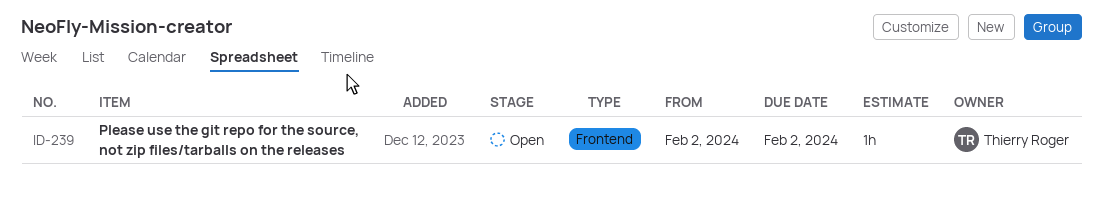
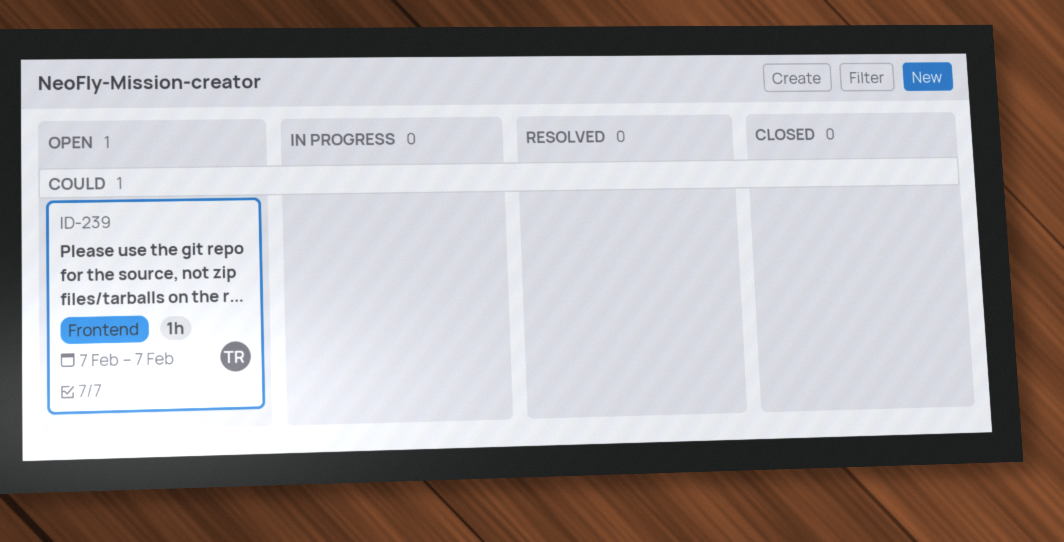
ID-239, start: Feb 2 -> Feb 7
ID-239, due: Feb 2 -> Feb 7

